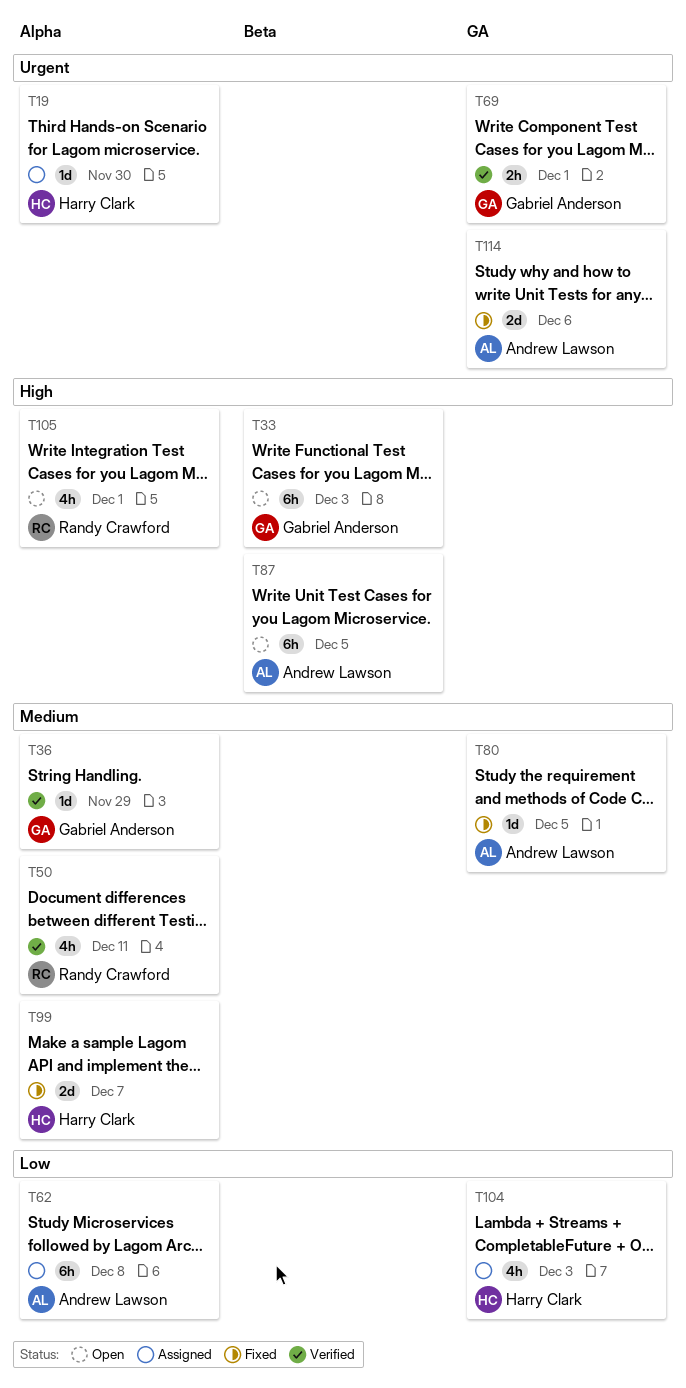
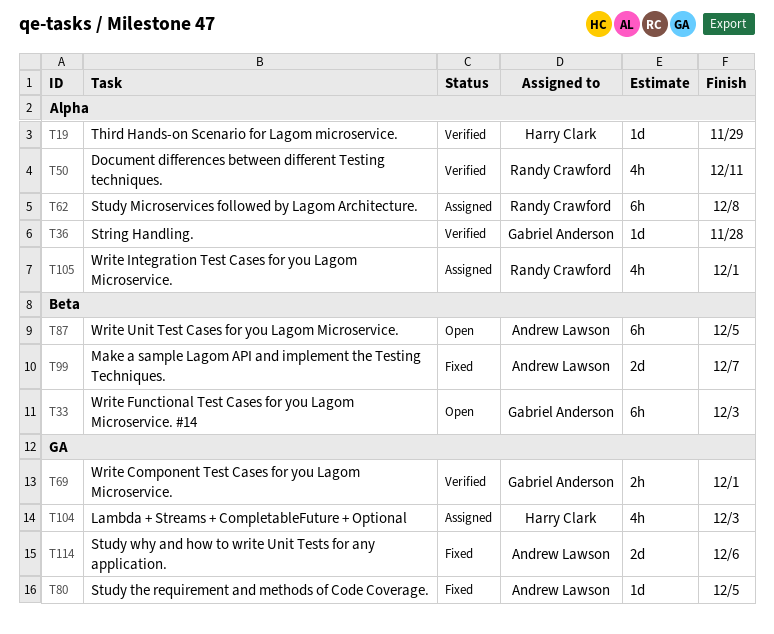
T19, status: Assigned -> Verified
T19, due: Nov 30 -> Nov 29
T36, due: Nov 29 -> Nov 28
T62, owner: Andrew Lawson -> Randy Crawford
T99, owner: Harry Clark -> Andrew Lawson
T99, label: Alpha -> Beta
T105, status: Open -> Assigned

